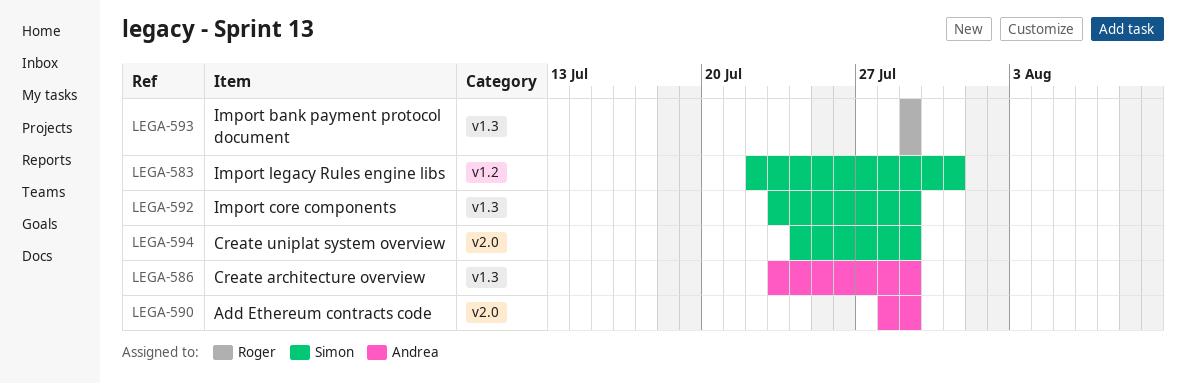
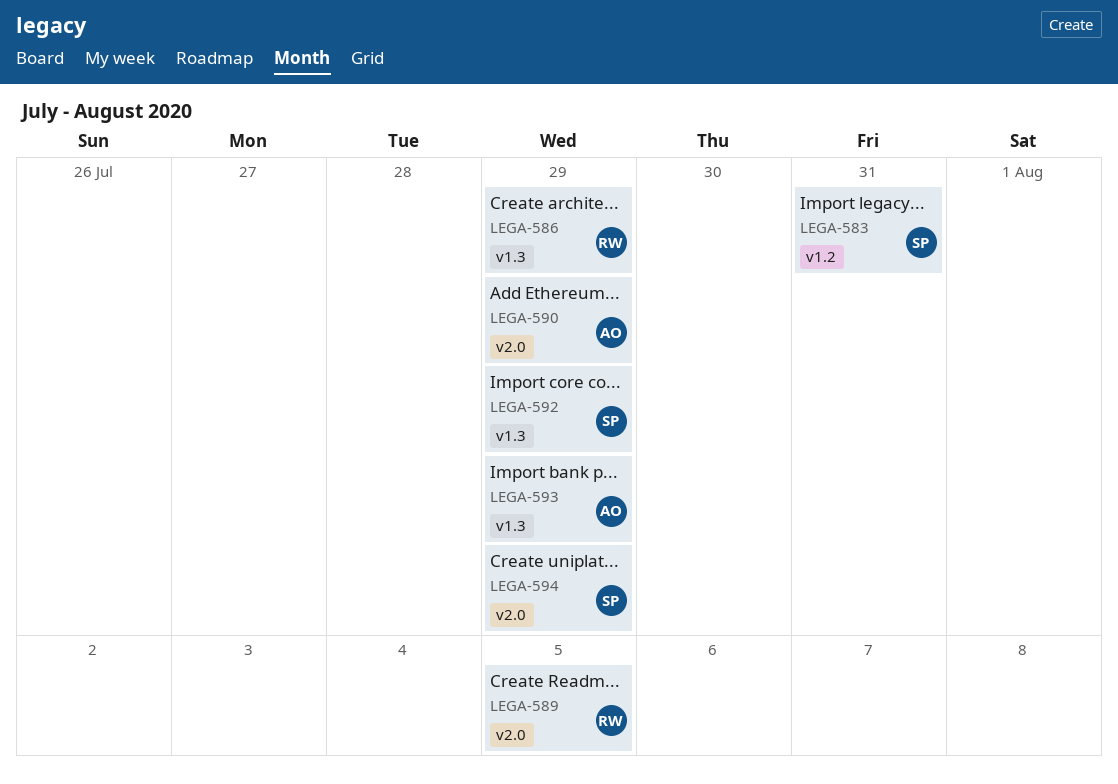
LEGA-586, owner: Andrea -> Roger
LEGA-589: none -> present
LEGA-593, owner: Roger -> Andrea

